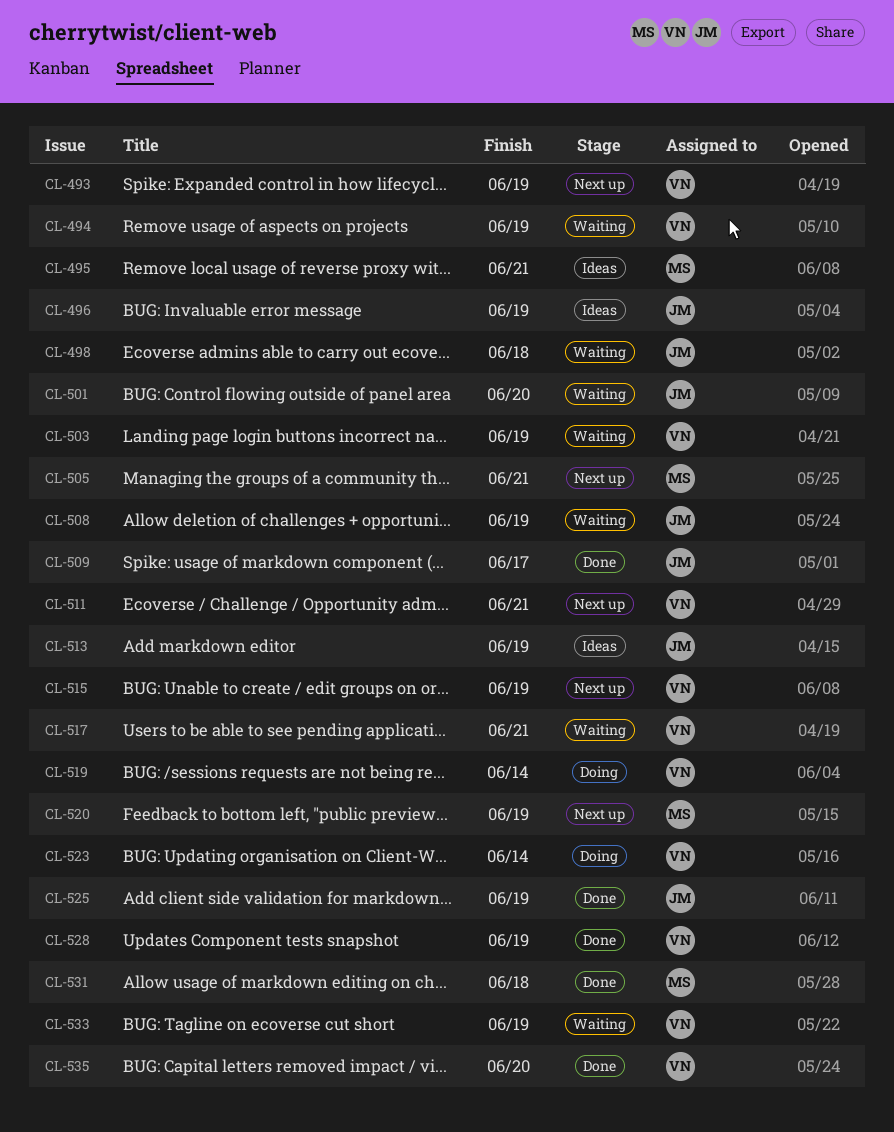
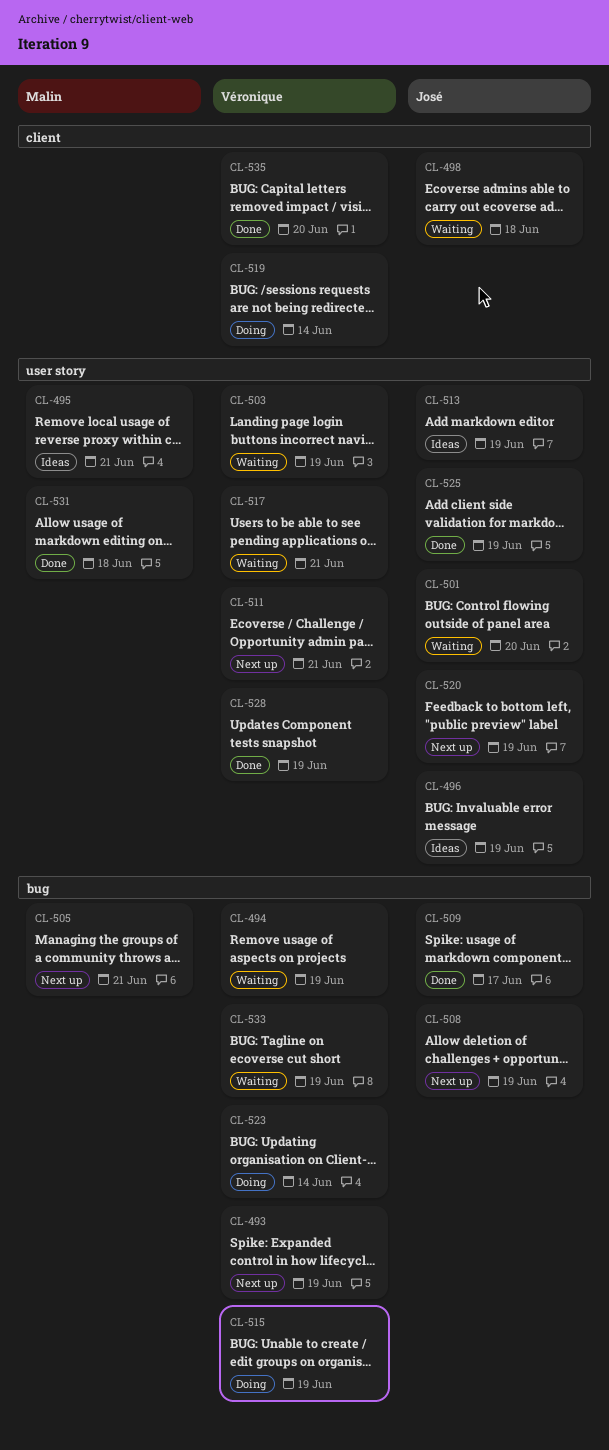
CL-508, status: Waiting -> Next up
CL-515, status: Next up -> Doing
CL-520, owner: Malin -> José

